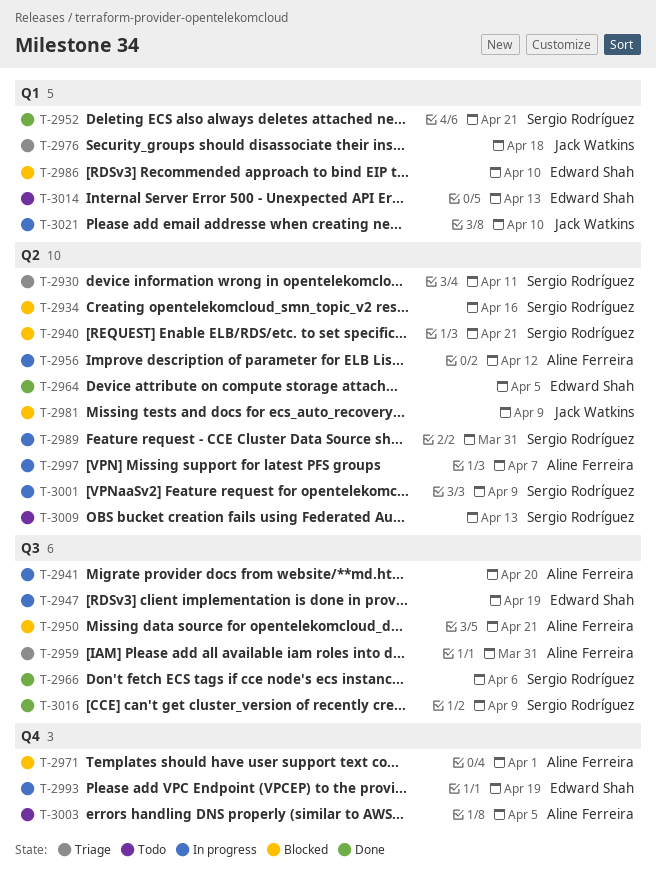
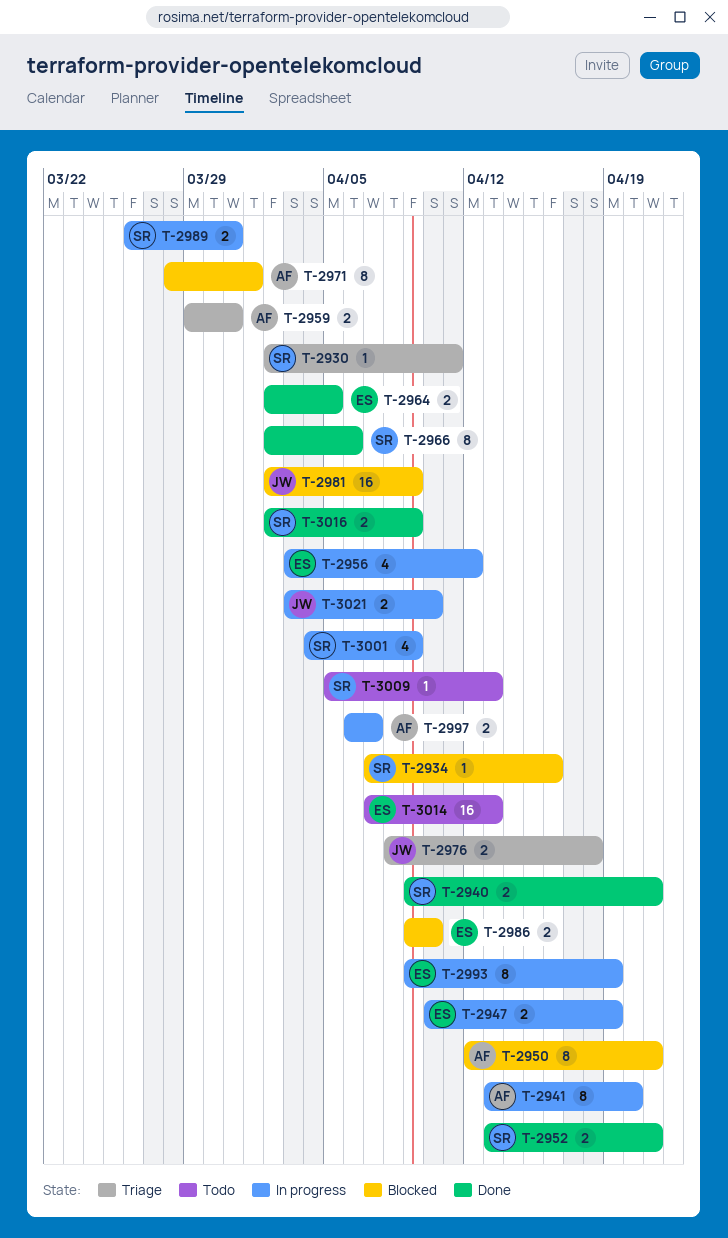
T-2940, status: Blocked -> Done
T-2956, owner: Aline Ferreira -> Edward Shah
T-3003: present -> none

